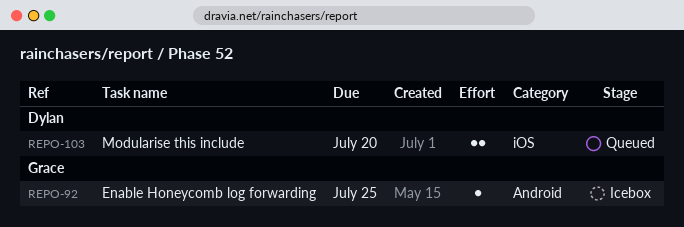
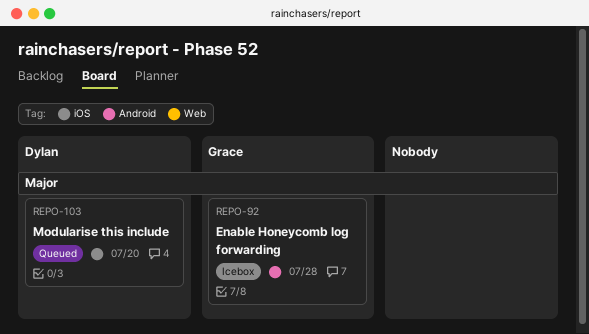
REPO-92, due: Jul 25 -> Jul 28

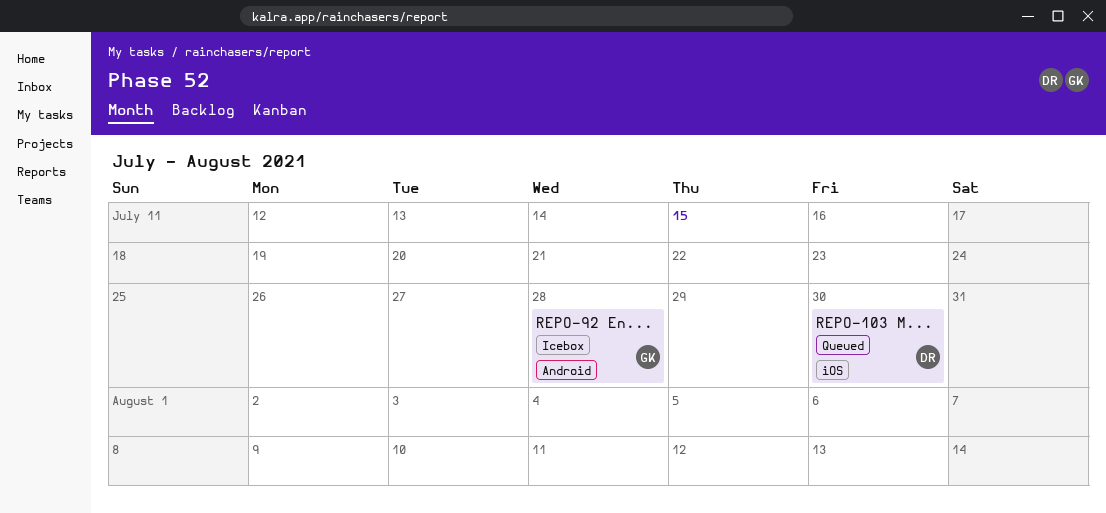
REPO-103, due: Jul 20 -> Jul 30

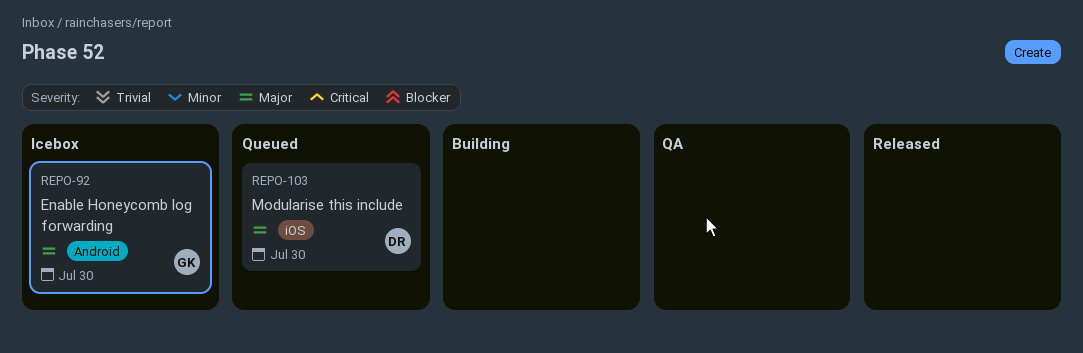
REPO-92, due: Jul 28 -> Jul 30

